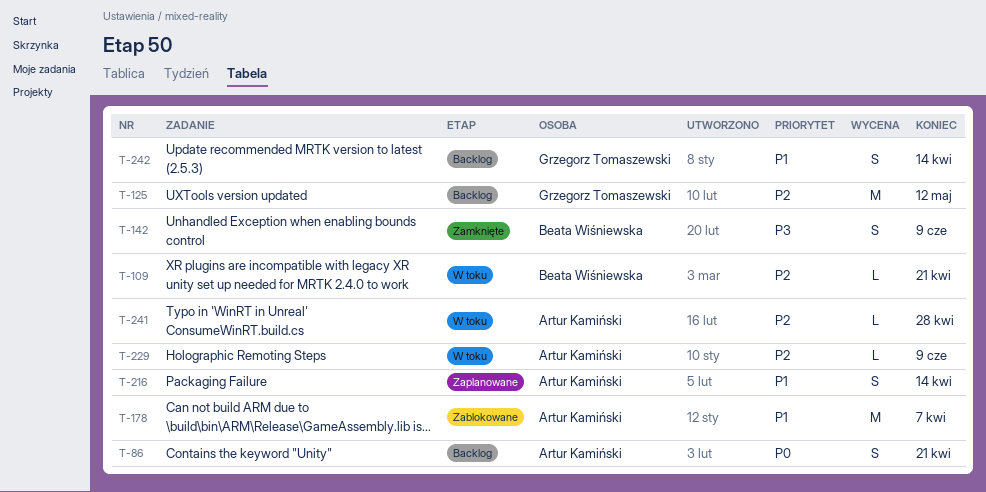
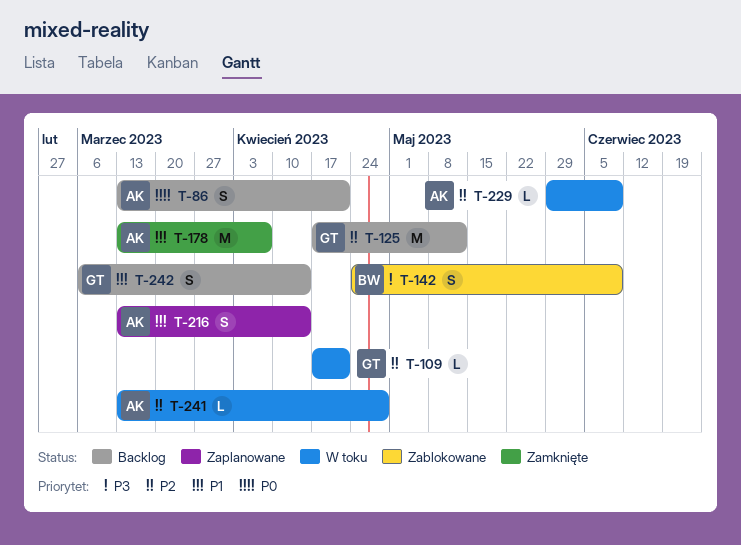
T-109, owner: Beata Wiśniewska -> Grzegorz Tomaszewski
T-142, status: Zamknięte -> Zablokowane
T-178, status: Zablokowane -> Zamknięte

